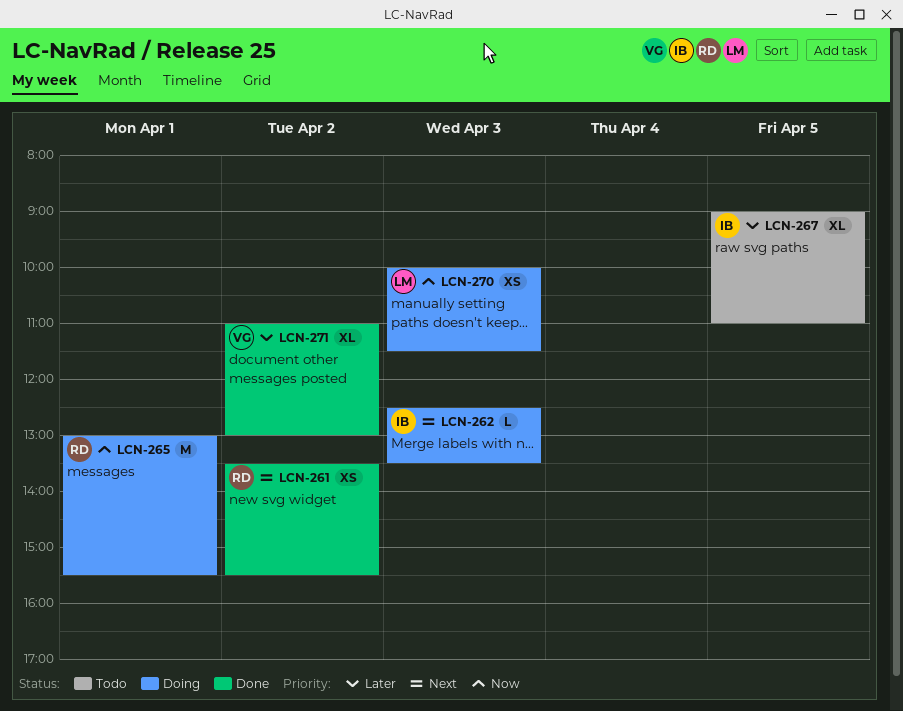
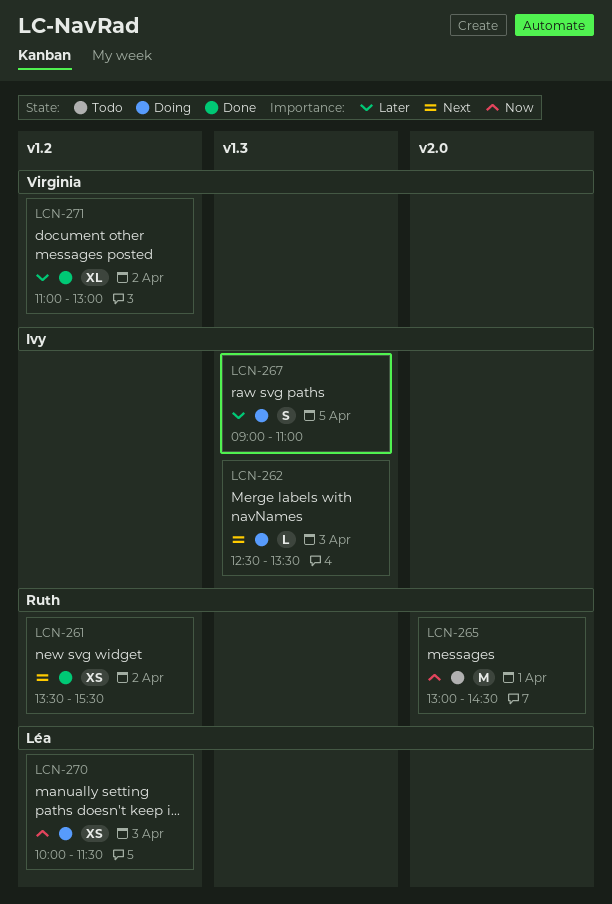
LCN-265, status: Doing -> Todo
LCN-265, ends: 15:30 -> 14:30
LCN-267, status: Todo -> Doing
LCN-267, estimate: XL -> S

